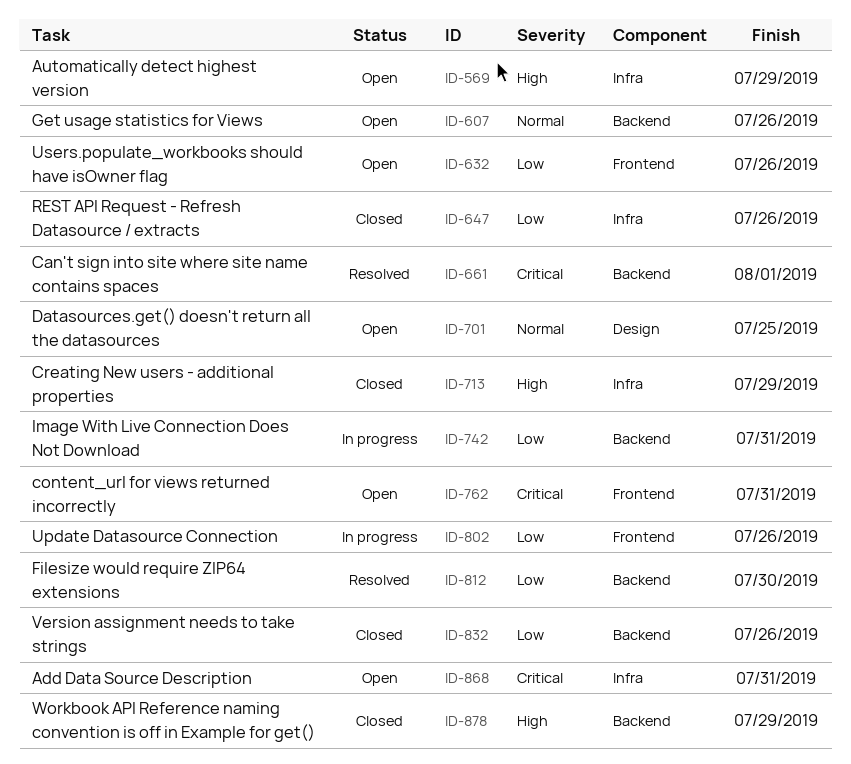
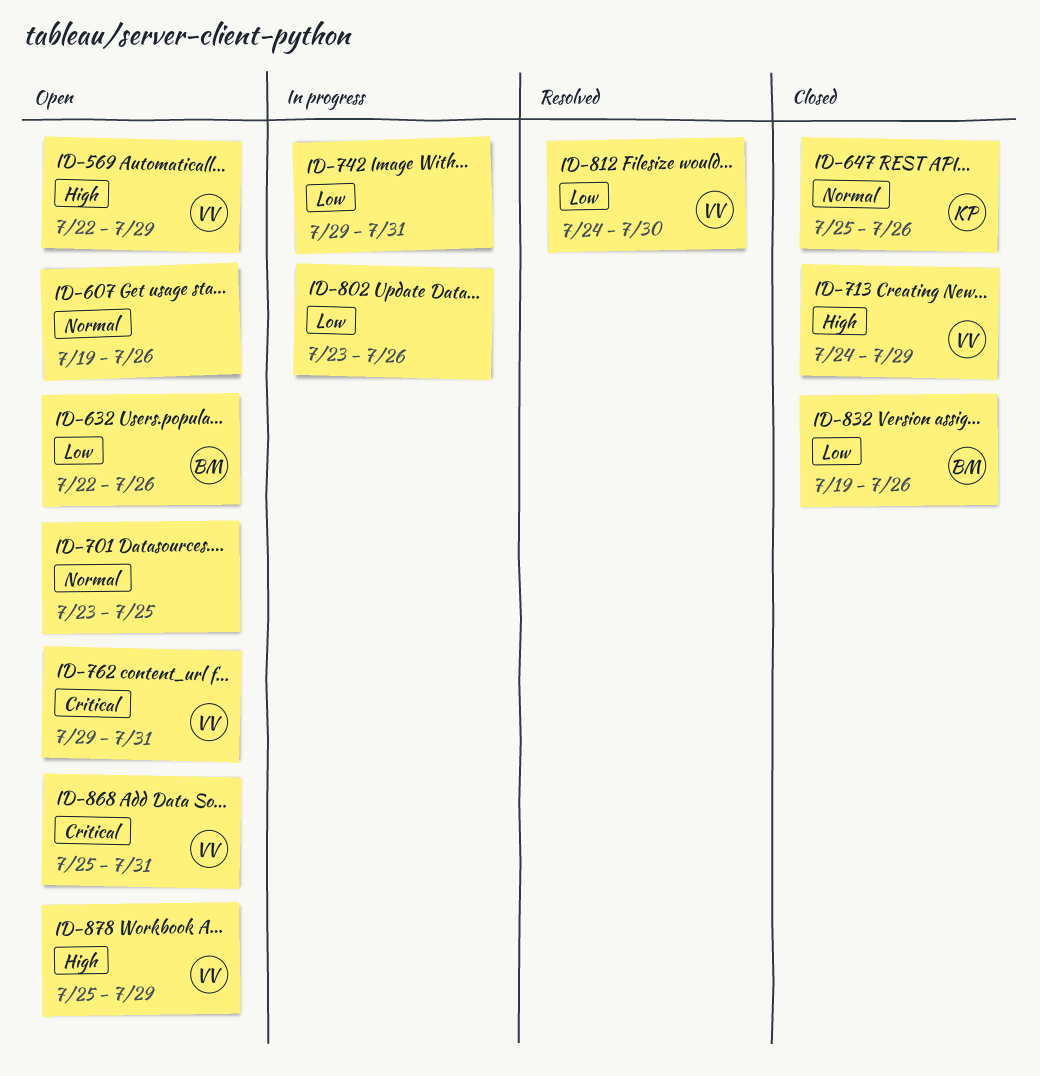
ID-647, priority: Low -> Normal
ID-661: present -> none
ID-878, status: Closed -> Open

